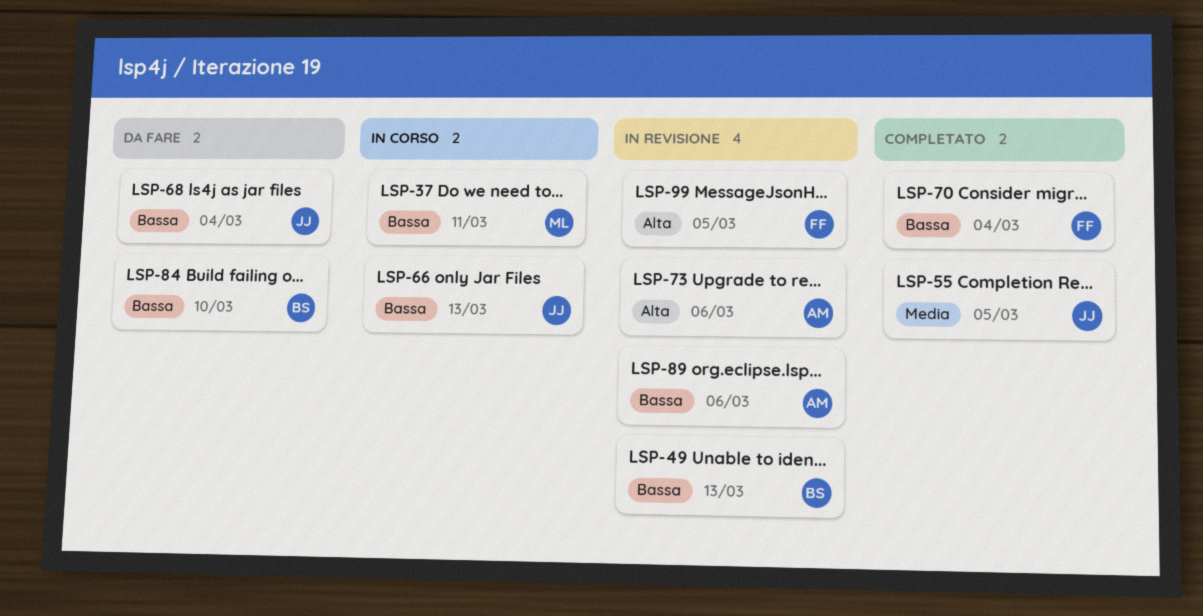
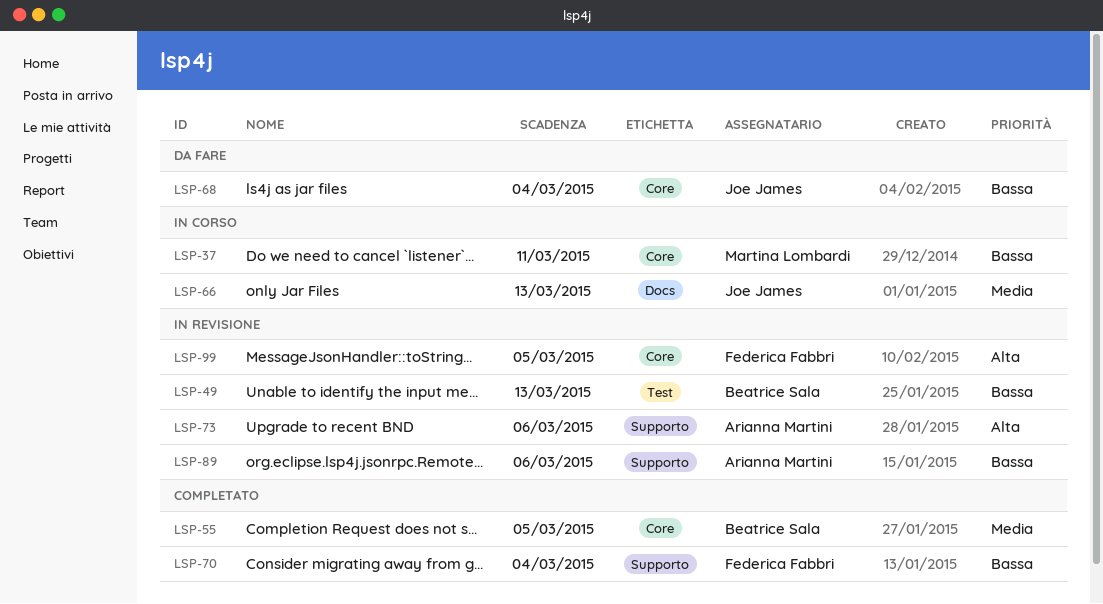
LSP-55, owner: Joe James -> Beatrice Sala
LSP-66, priority: Bassa -> Media
LSP-84: present -> none

